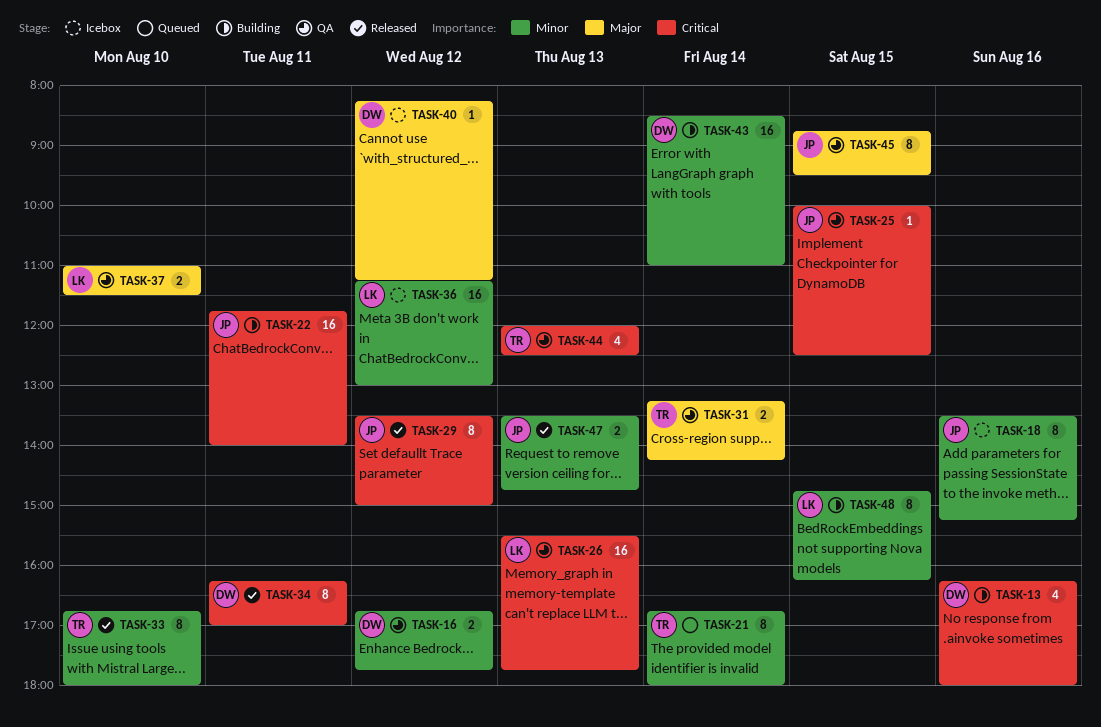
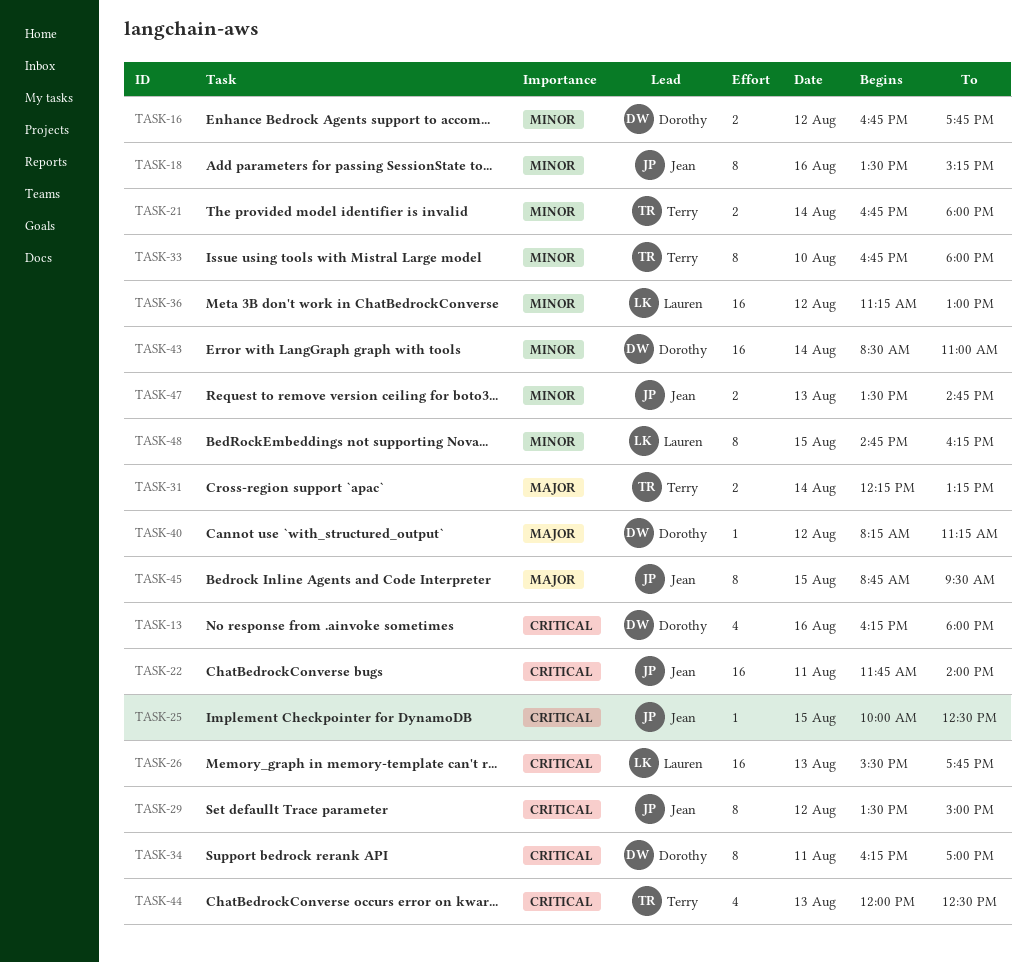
TASK-21, estimate: 8 -> 2
TASK-31, begins: 13:15 -> 12:15
TASK-31, ends: 14:15 -> 13:15
TASK-37: present -> none

